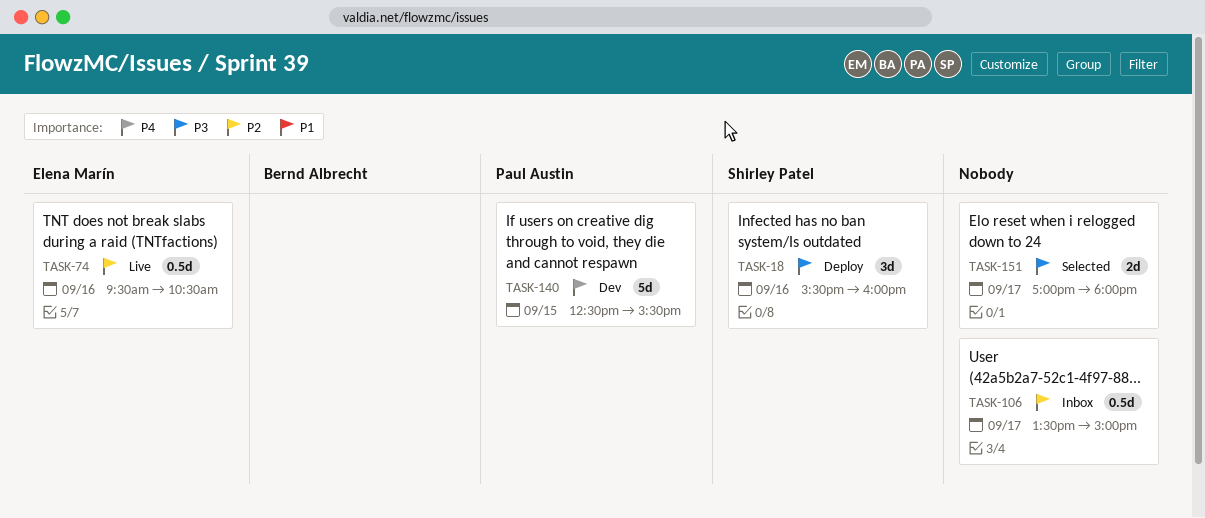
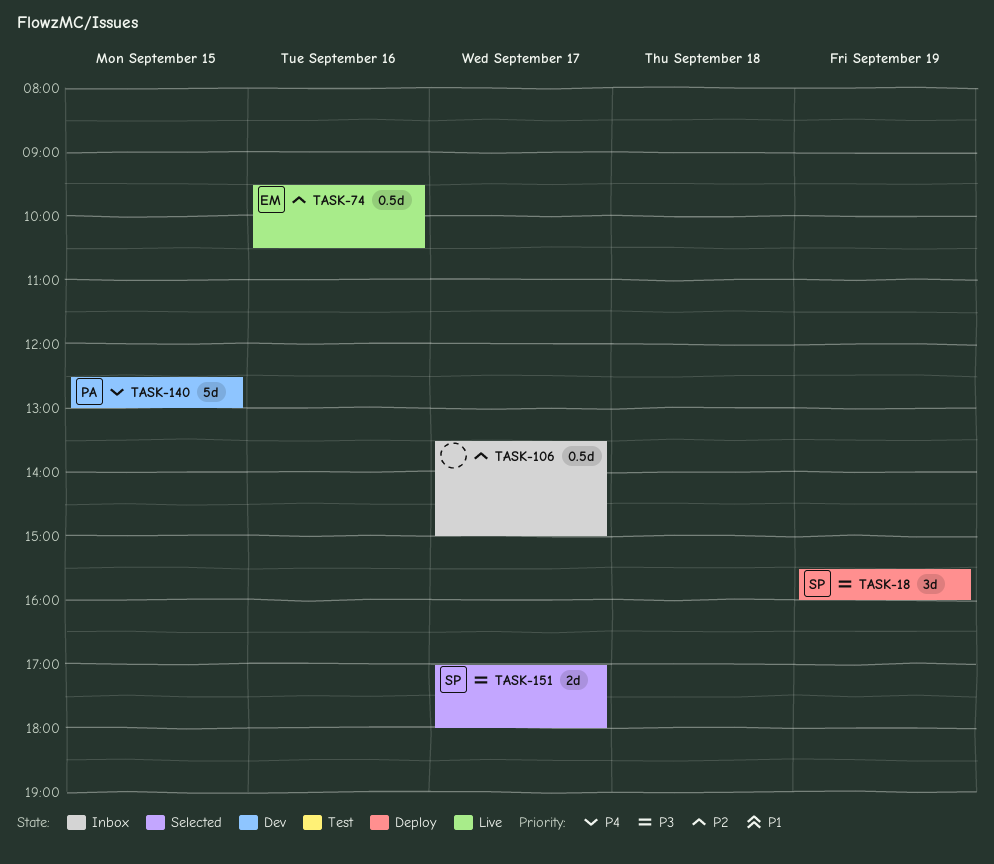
TASK-18, day: Sep 16 -> Sep 19
TASK-140, ends: 15:30 -> 13:00
TASK-151, owner: none -> Shirley Patel

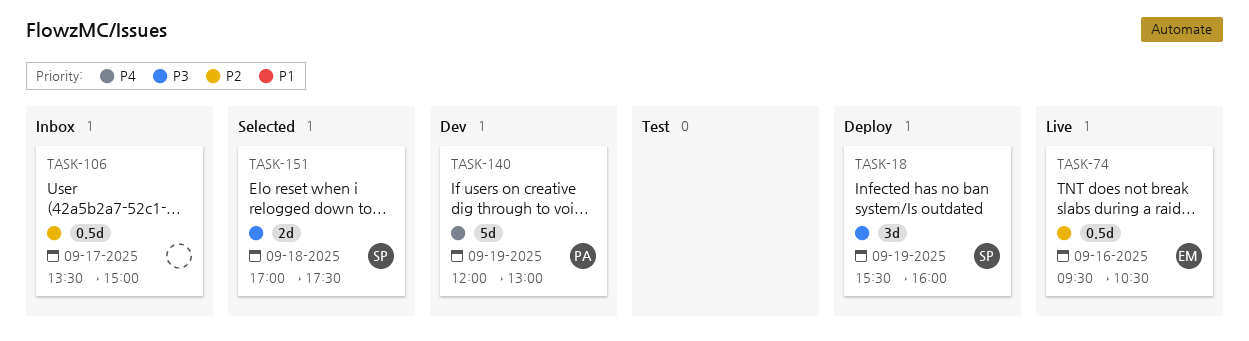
TASK-140, day: Sep 15 -> Sep 19
TASK-140, begins: 12:30 -> 12:00
TASK-151, day: Sep 17 -> Sep 18
TASK-151, ends: 18:00 -> 17:30

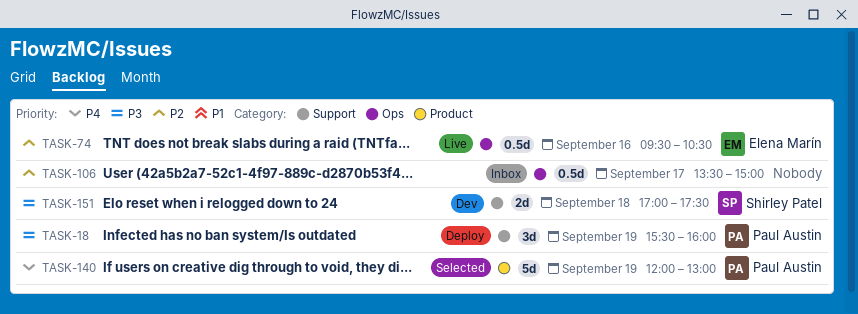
TASK-18, owner: Shirley Patel -> Paul Austin
TASK-140, status: Dev -> Selected
TASK-151, status: Selected -> Dev

